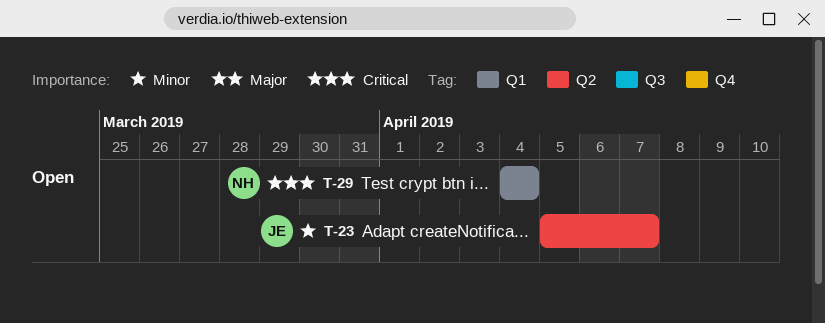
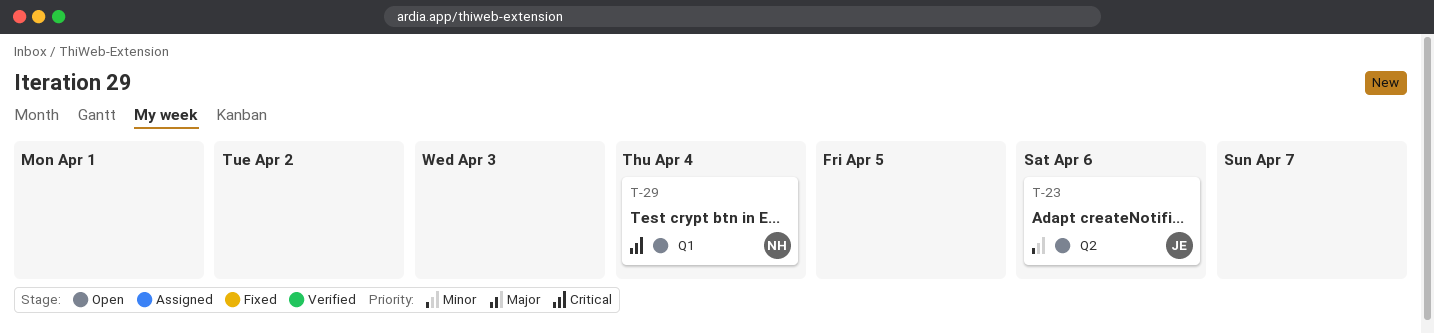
T-23, due: Apr 7 -> Apr 6

